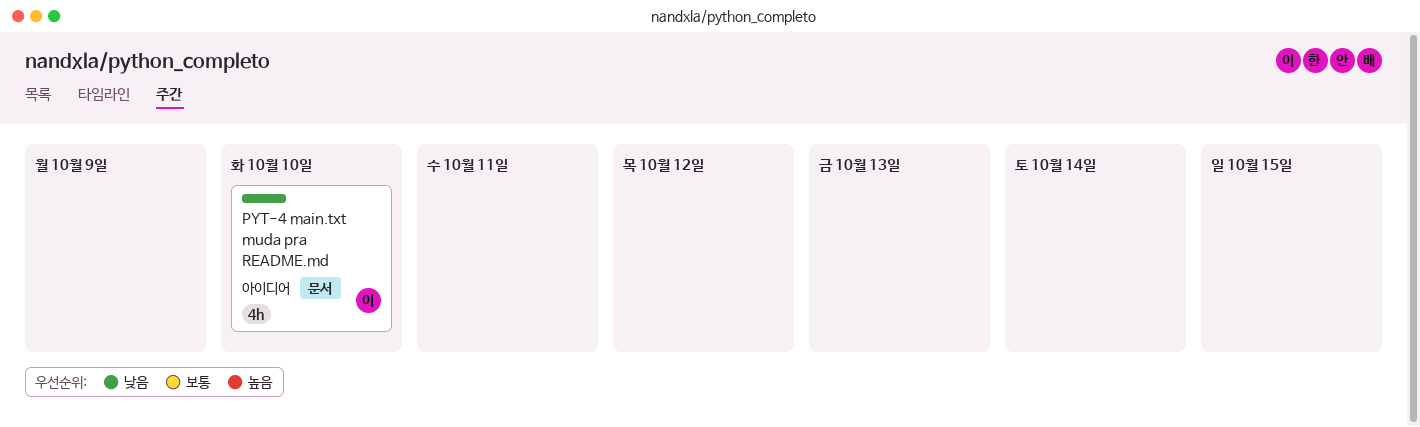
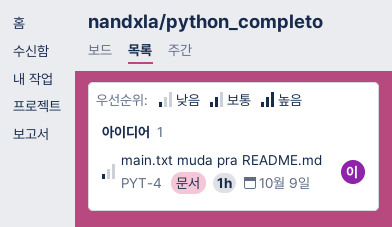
PYT-4, estimate: 4h -> 1h
PYT-4, due: Oct 10 -> Oct 9

